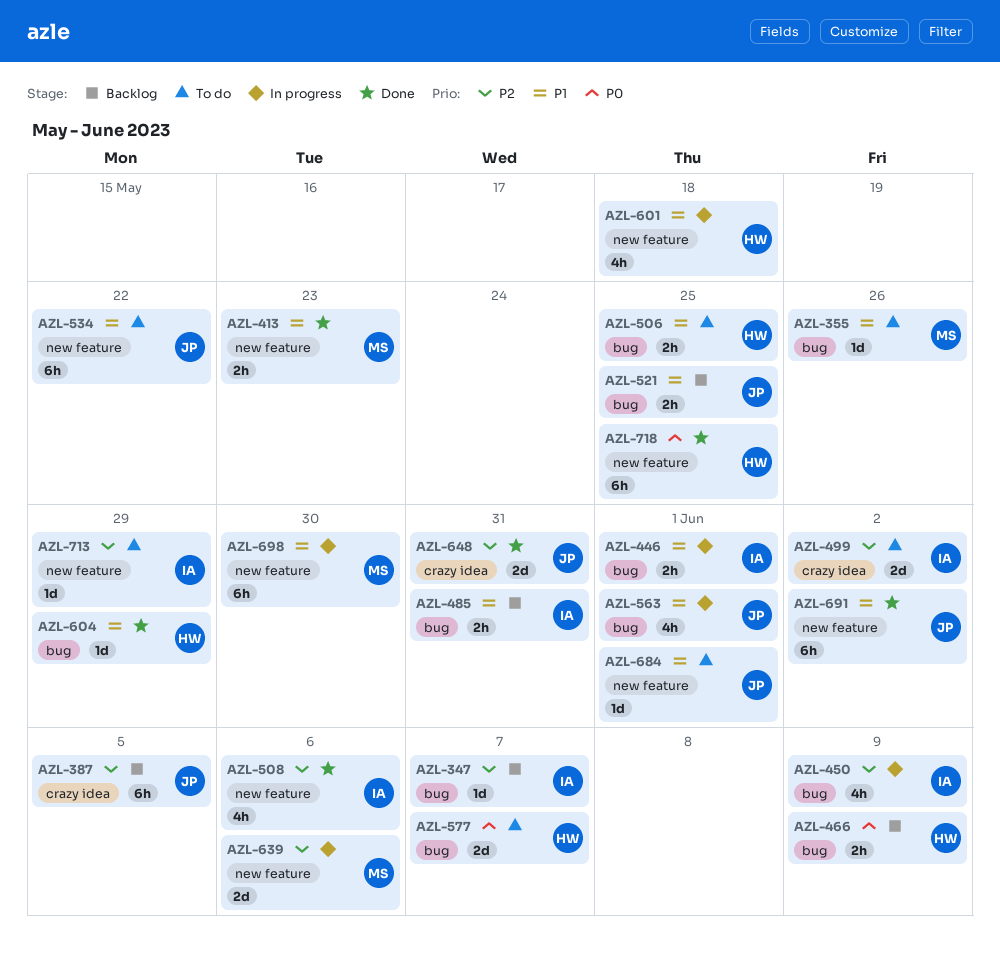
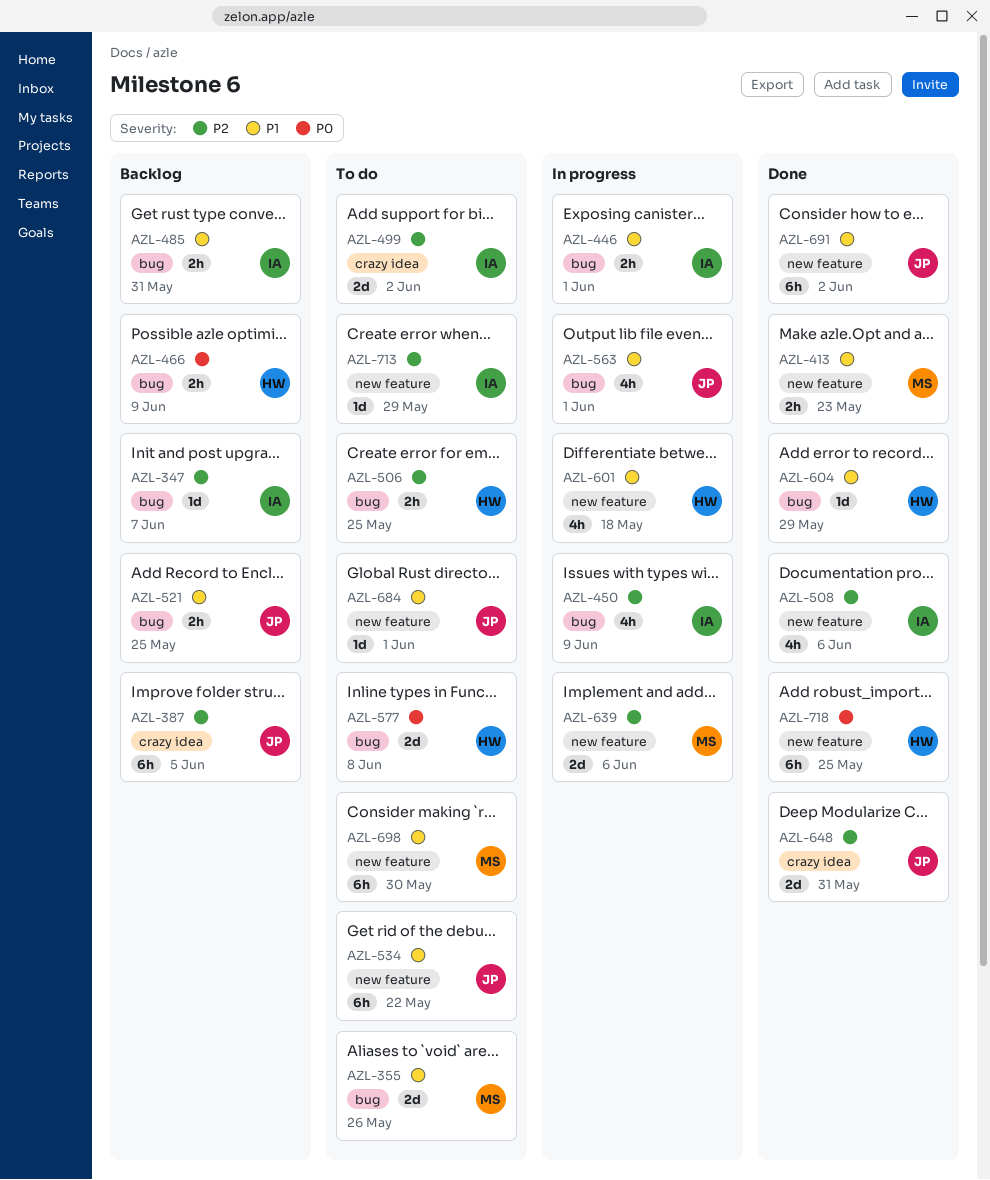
AZL-355, estimate: 1d -> 2d
AZL-506, priority: P1 -> P2
AZL-577, due: Jun 7 -> Jun 8
AZL-698, status: In progress -> To do

